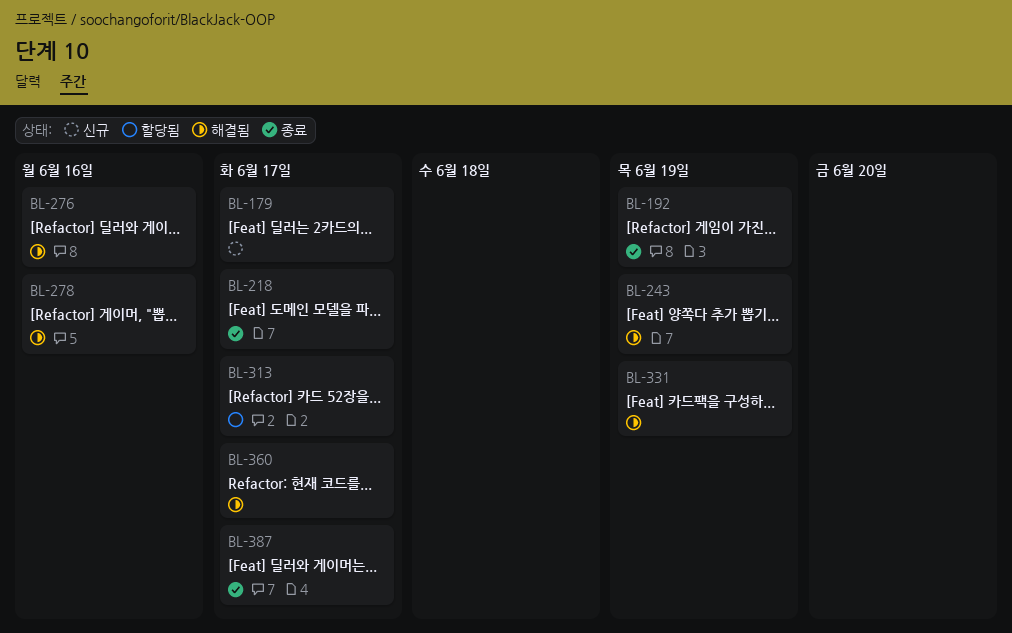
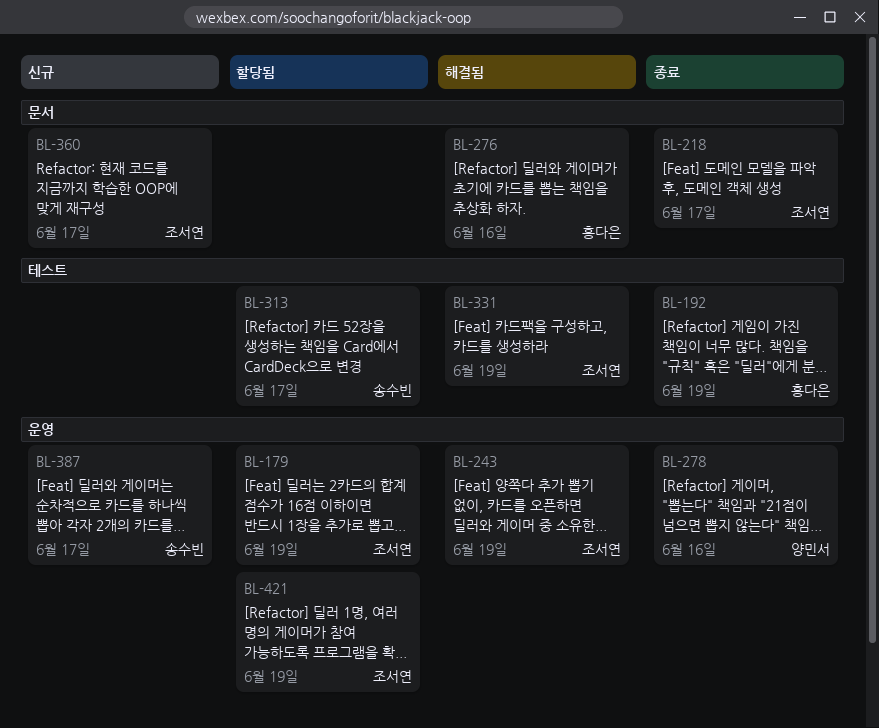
BL-179, status: 신규 -> 할당됨
BL-179, due: Jun 17 -> Jun 19
BL-278, status: 해결됨 -> 종료
BL-360, status: 해결됨 -> 신규
BL-387, status: 종료 -> 신규
BL-421: none -> present

